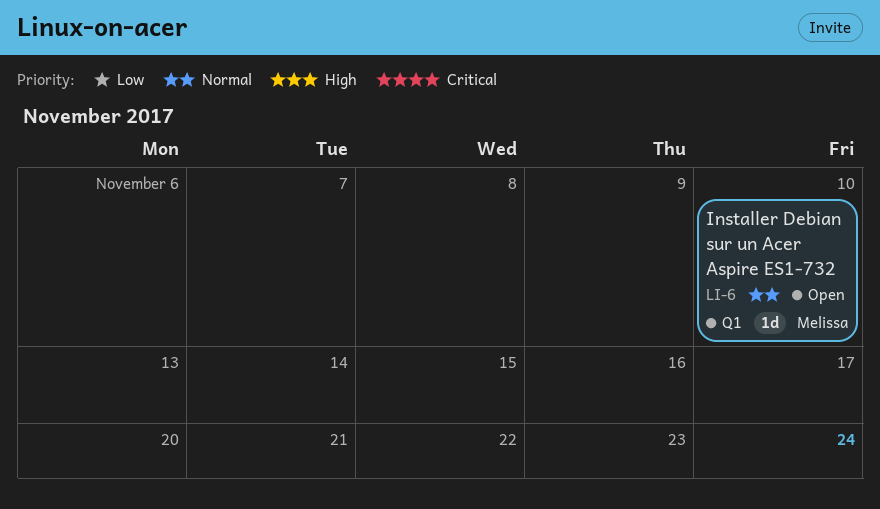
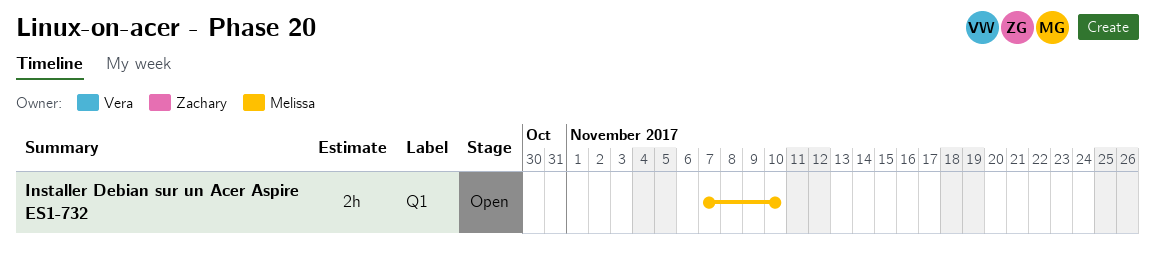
Installer Debian sur un Acer Aspire ES1-732, estimate: 1d -> 2h

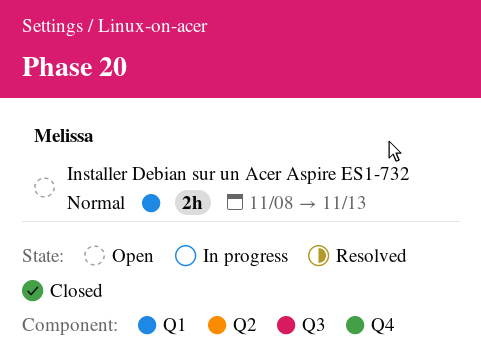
Installer Debian sur un Acer Aspire ES1-732, start: Nov 7 -> Nov 8
Installer Debian sur un Acer Aspire ES1-732, due: Nov 10 -> Nov 13

